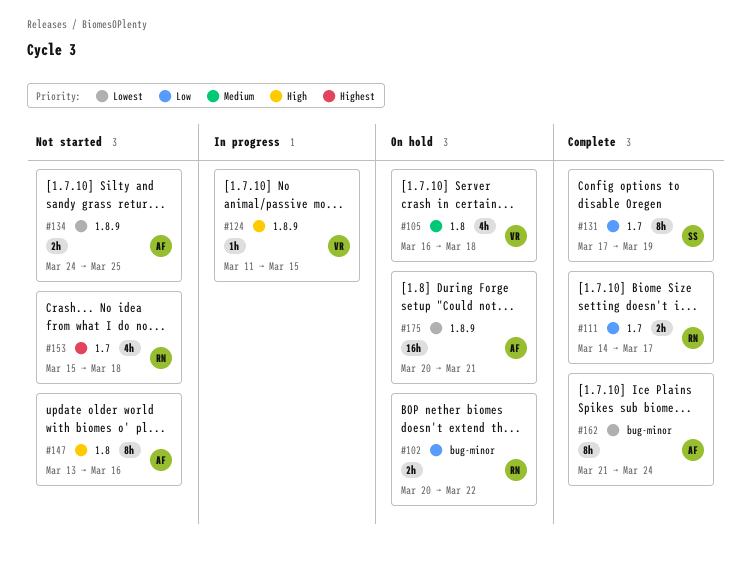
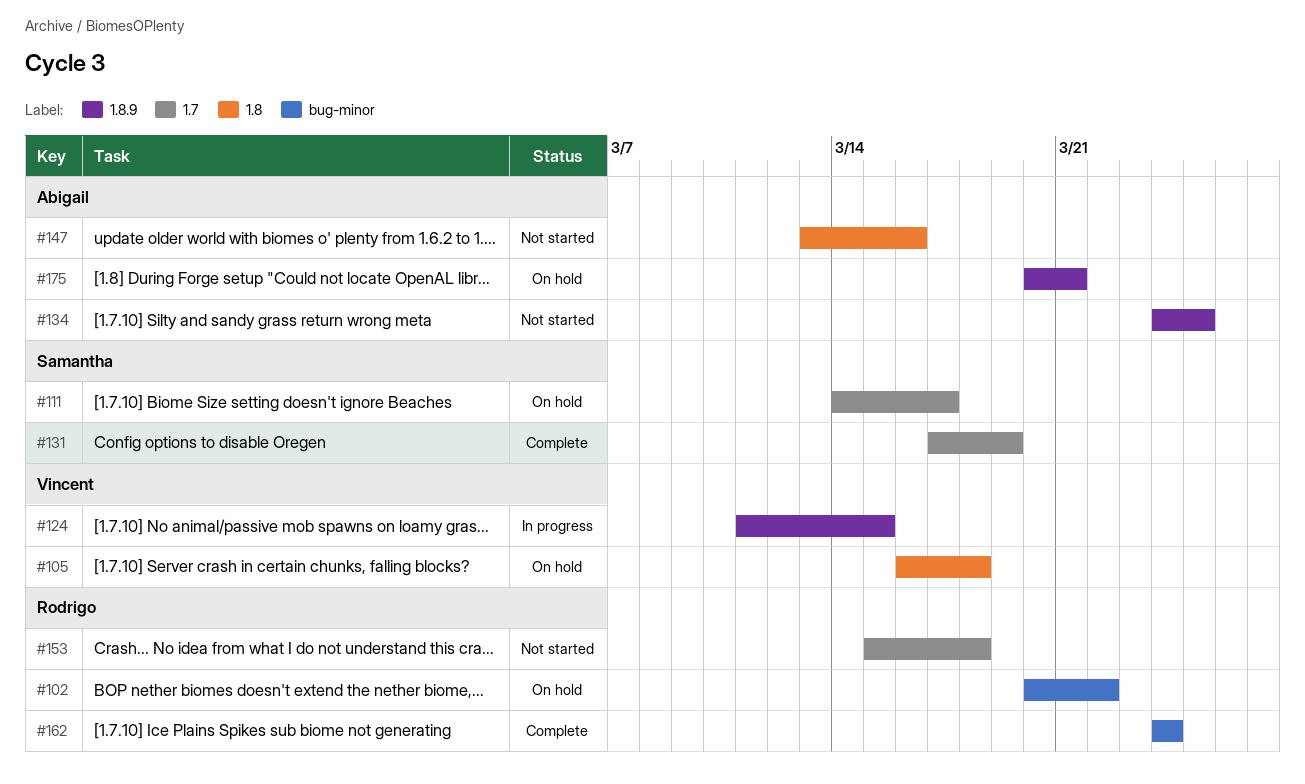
#111, status: Complete -> On hold
#111, owner: Rodrigo -> Samantha
#162, owner: Abigail -> Rodrigo
#162, start: Mar 21 -> Mar 24

